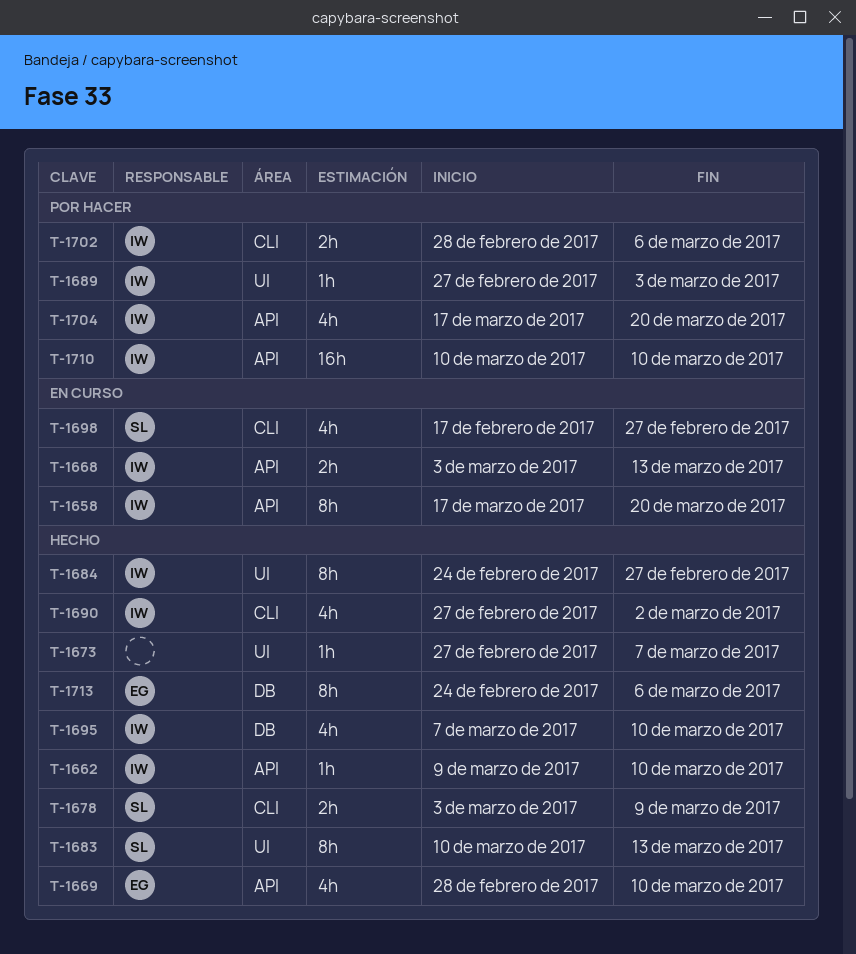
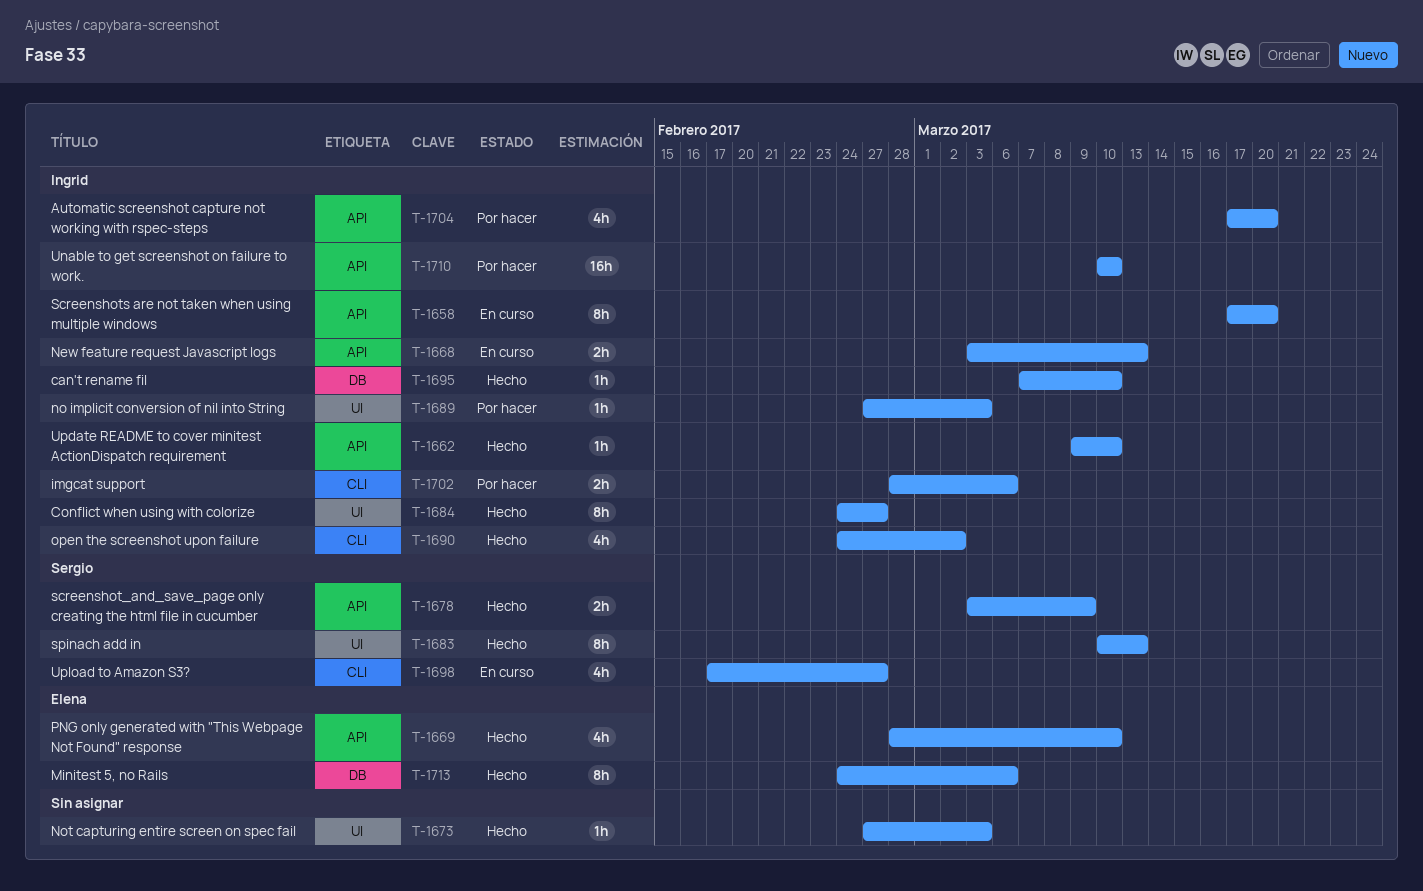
T-1673, due: Mar 7 -> Mar 3
T-1678, label: CLI -> API
T-1690, start: Feb 27 -> Feb 24
T-1695, estimate: 4h -> 1h

